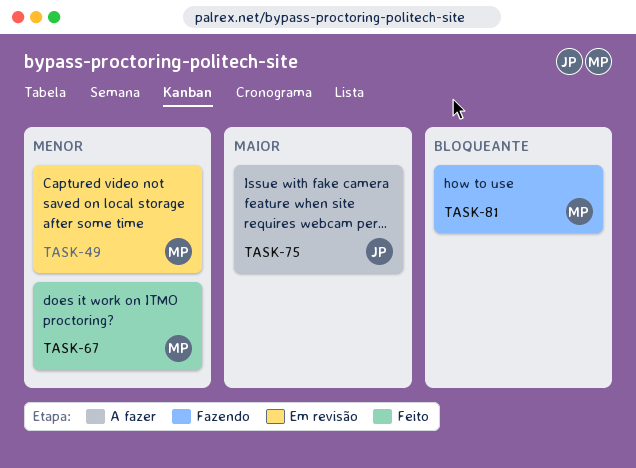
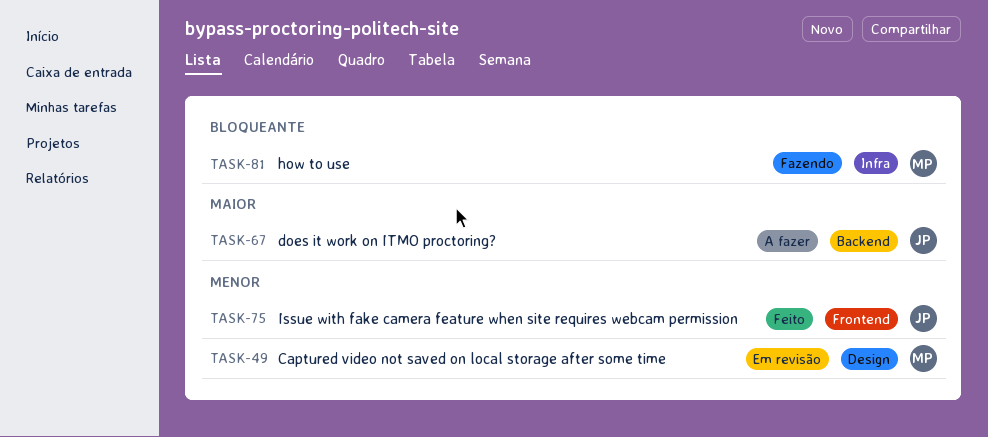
TASK-67, status: Feito -> A fazer
TASK-67, owner: MP -> JP
TASK-67, priority: Menor -> Maior
TASK-75, status: A fazer -> Feito
TASK-75, priority: Maior -> Menor

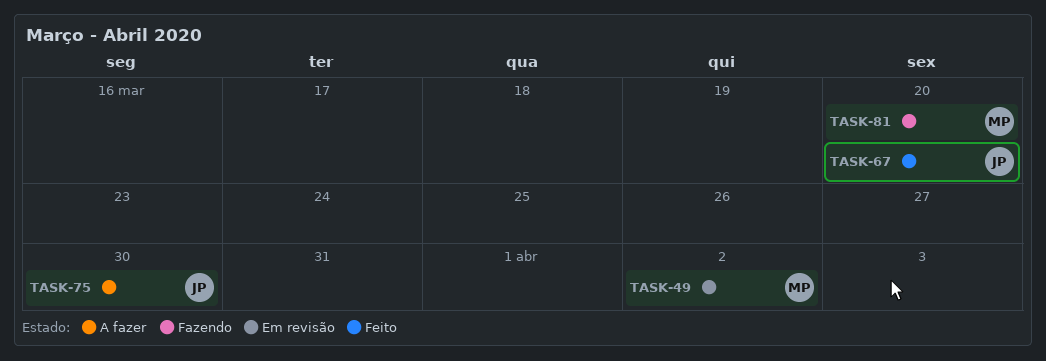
TASK-67, status: A fazer -> Feito
TASK-75, status: Feito -> A fazer

